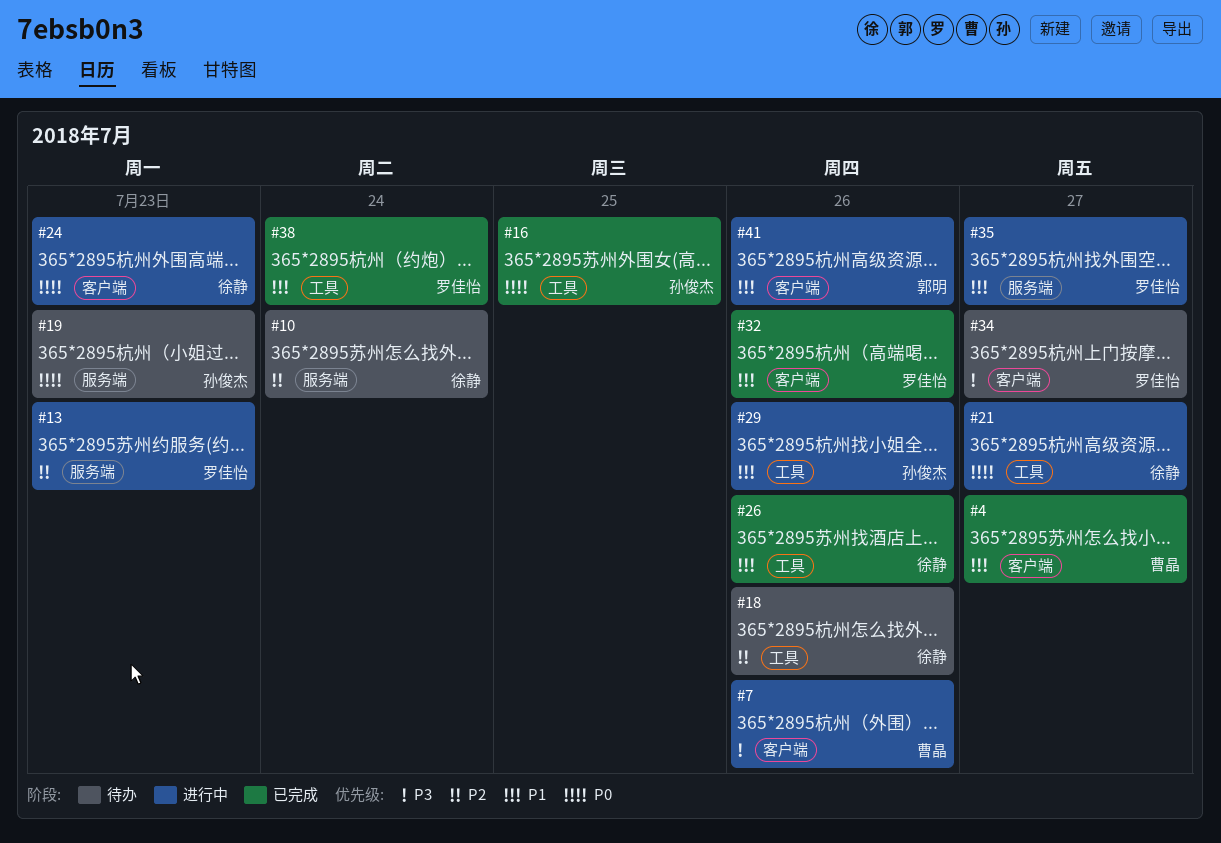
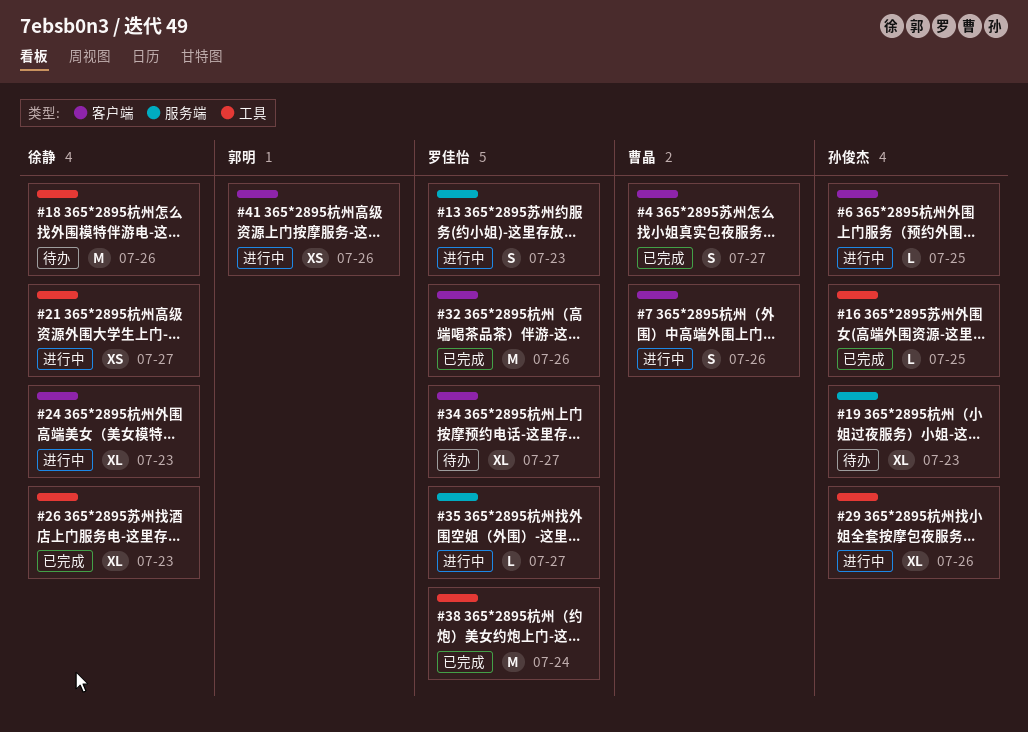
#6: none -> present
#10: present -> none
#26, due: Jul 26 -> Jul 23

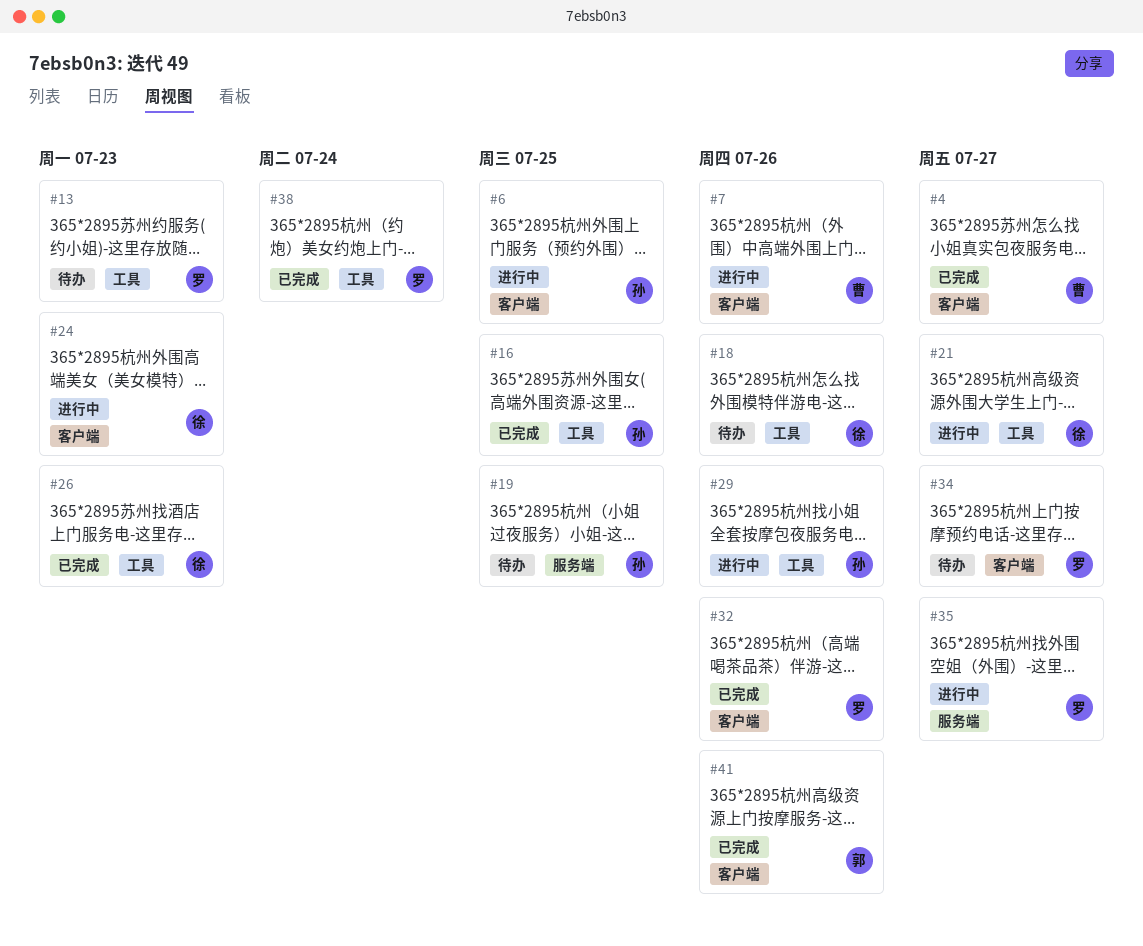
#13, status: 进行中 -> 待办
#13, label: 服务端 -> 工具
#19, due: Jul 23 -> Jul 25
#41, status: 进行中 -> 已完成

